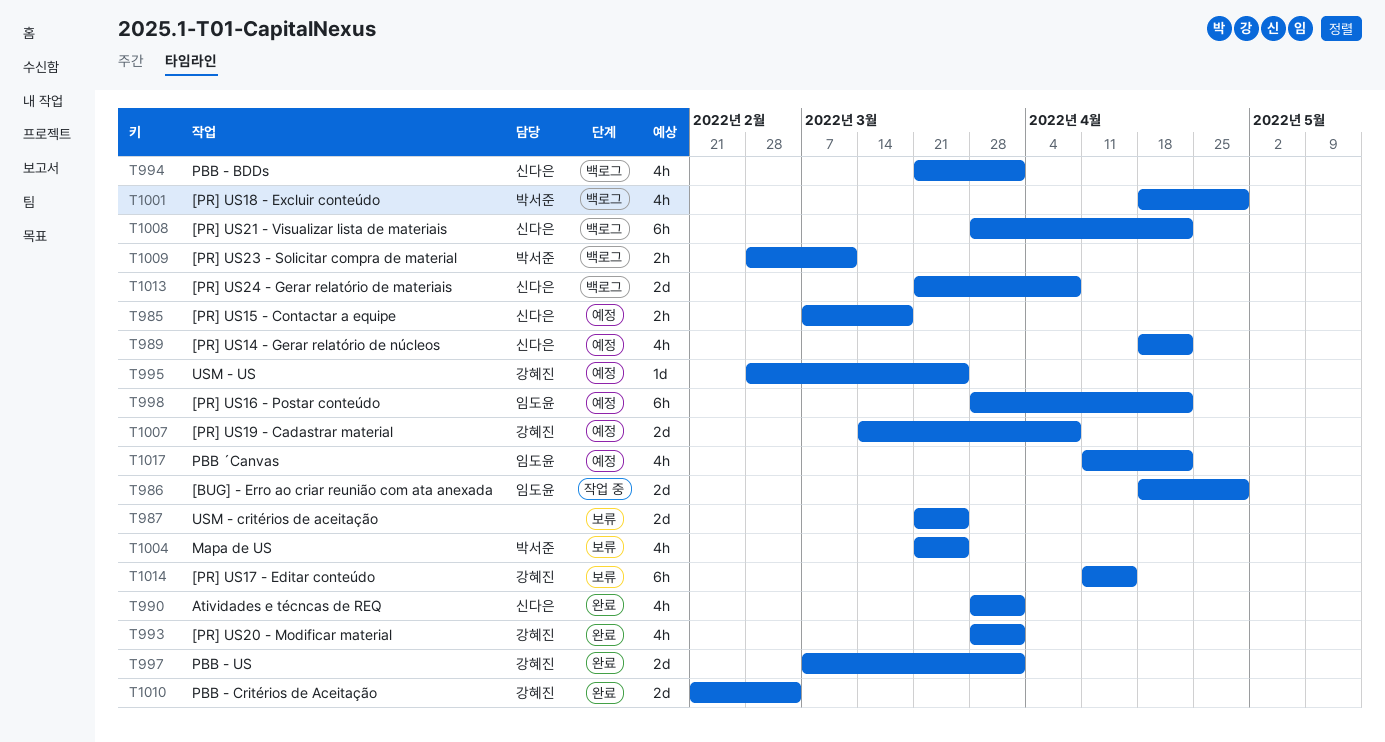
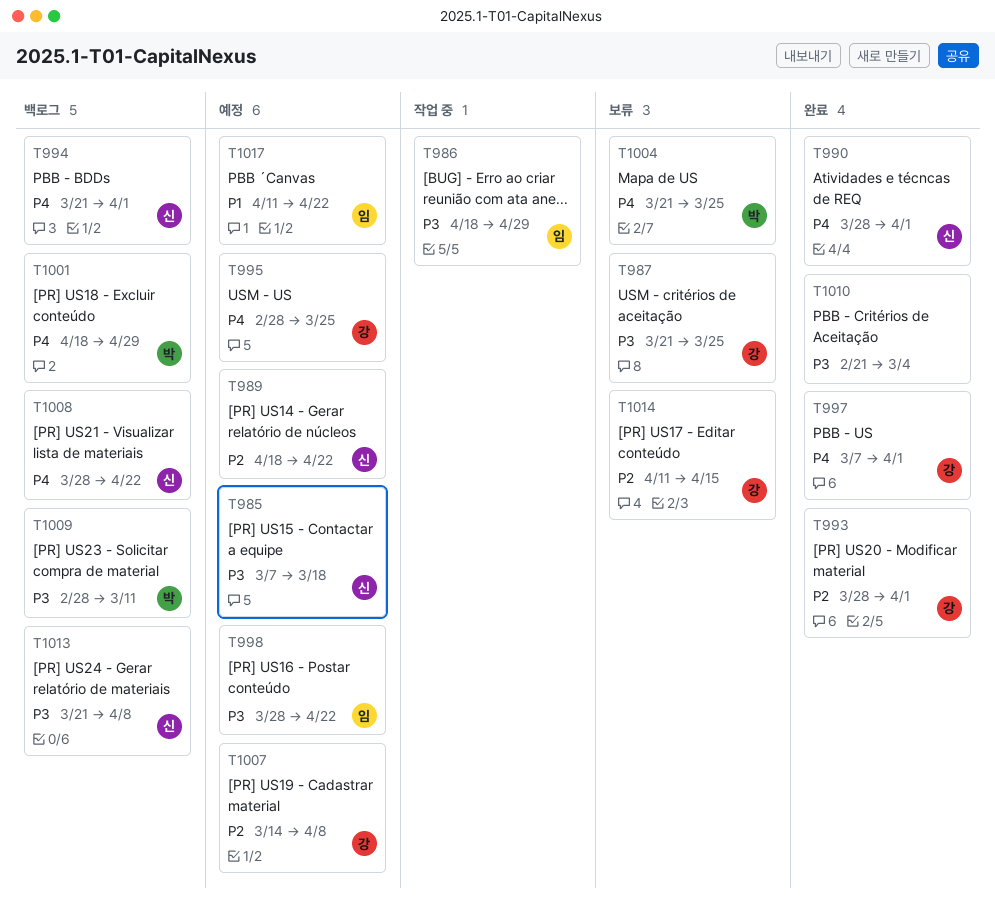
T987, owner: none -> 강혜진
T1010, owner: 강혜진 -> none

